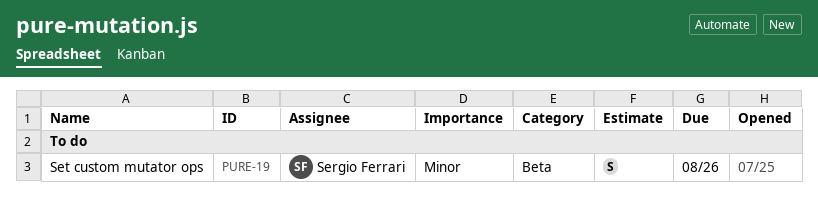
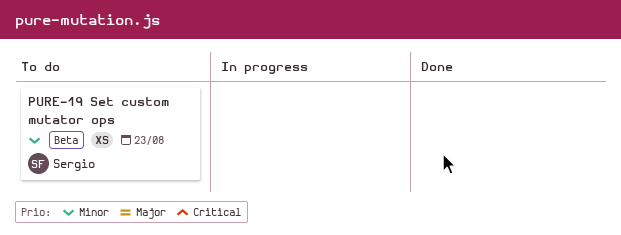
PURE-19, estimate: S -> XS
PURE-19, due: Aug 26 -> Aug 23

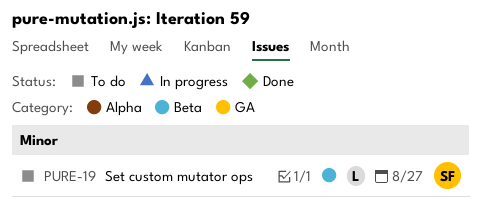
PURE-19, estimate: XS -> L
PURE-19, due: Aug 23 -> Aug 27

